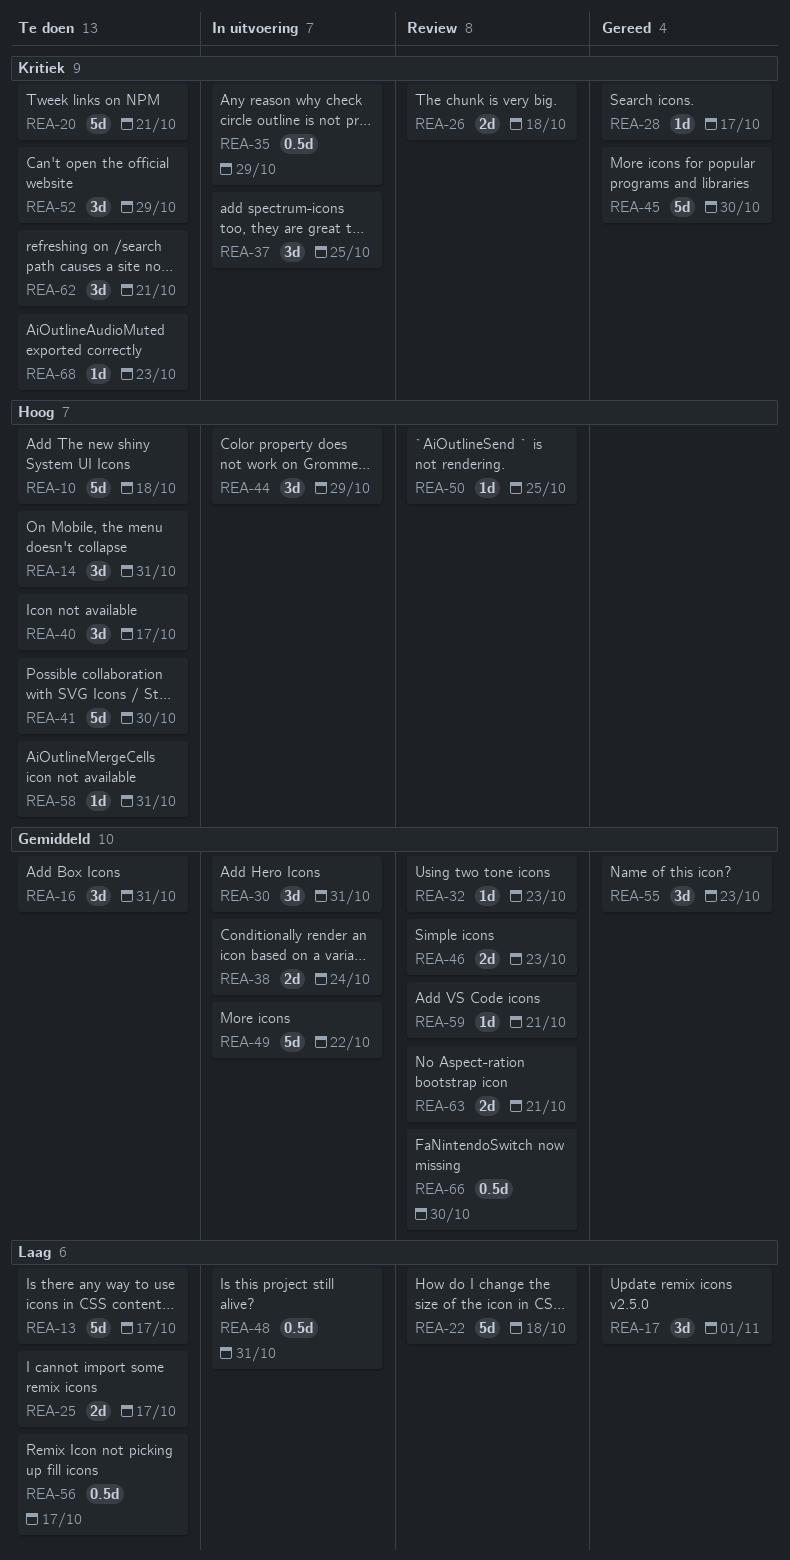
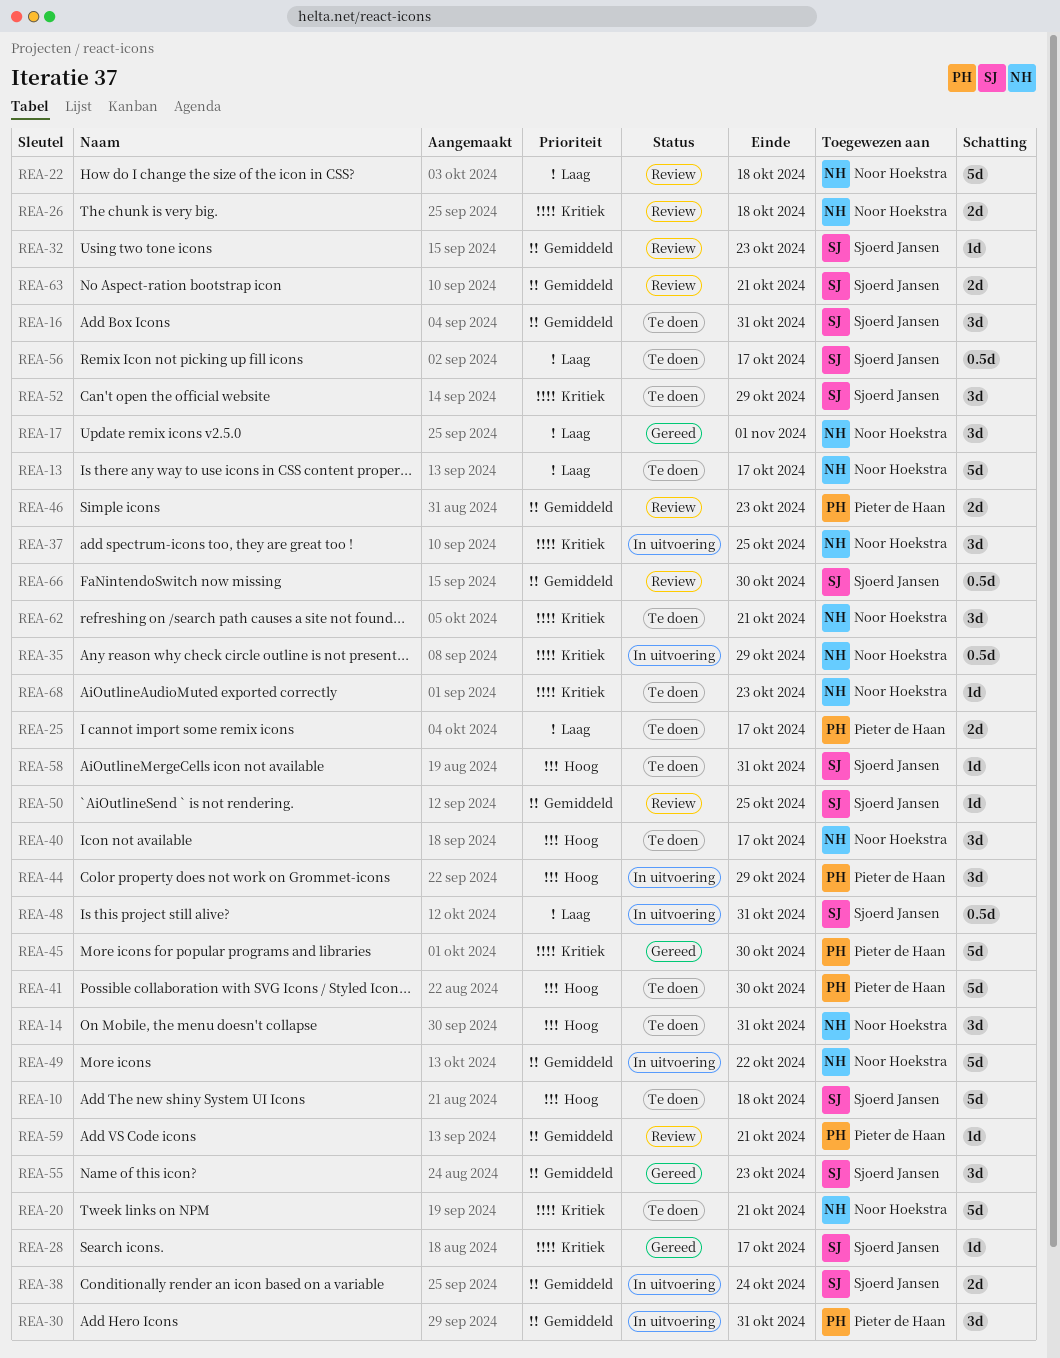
REA-50, priority: Hoog -> Gemiddeld

